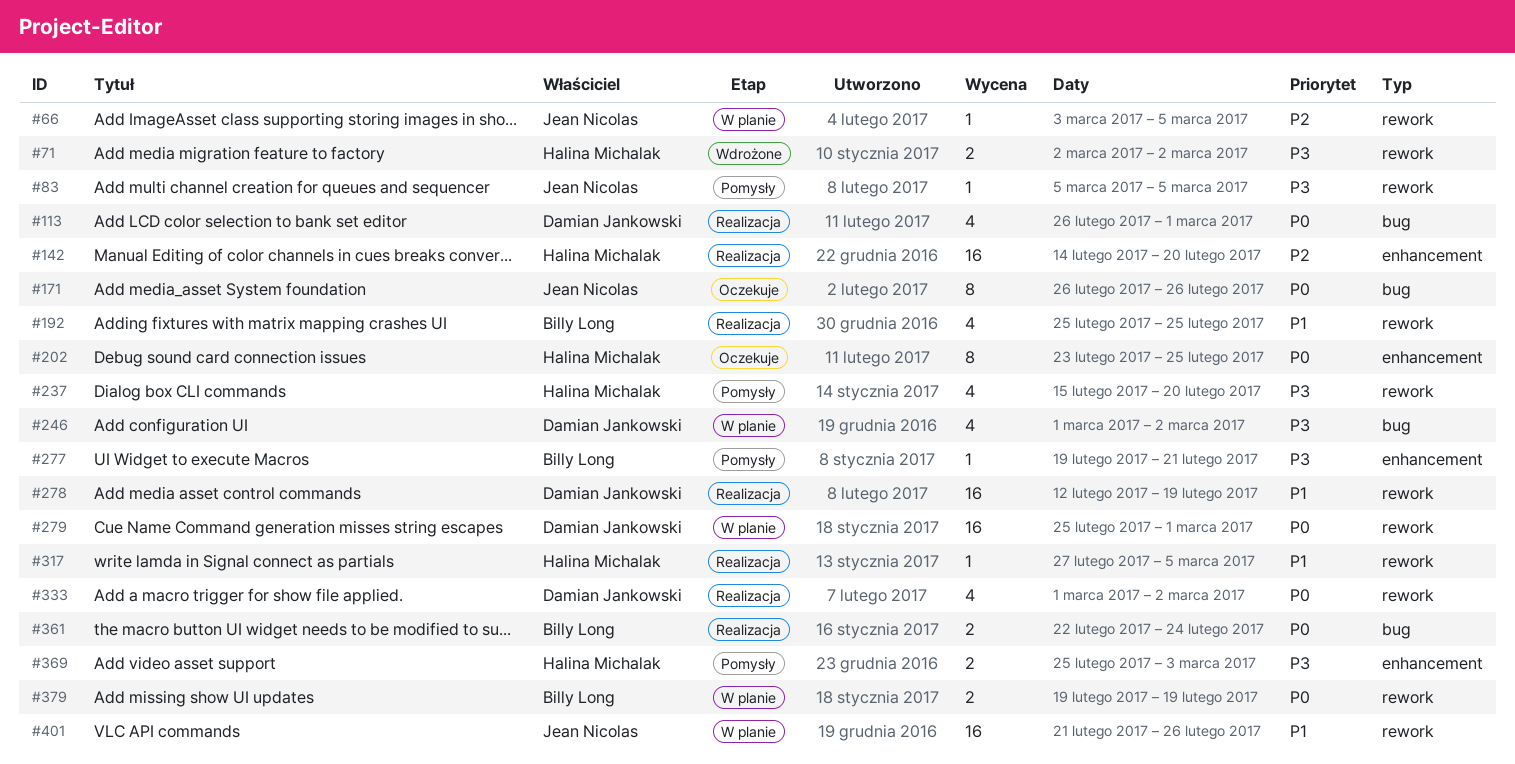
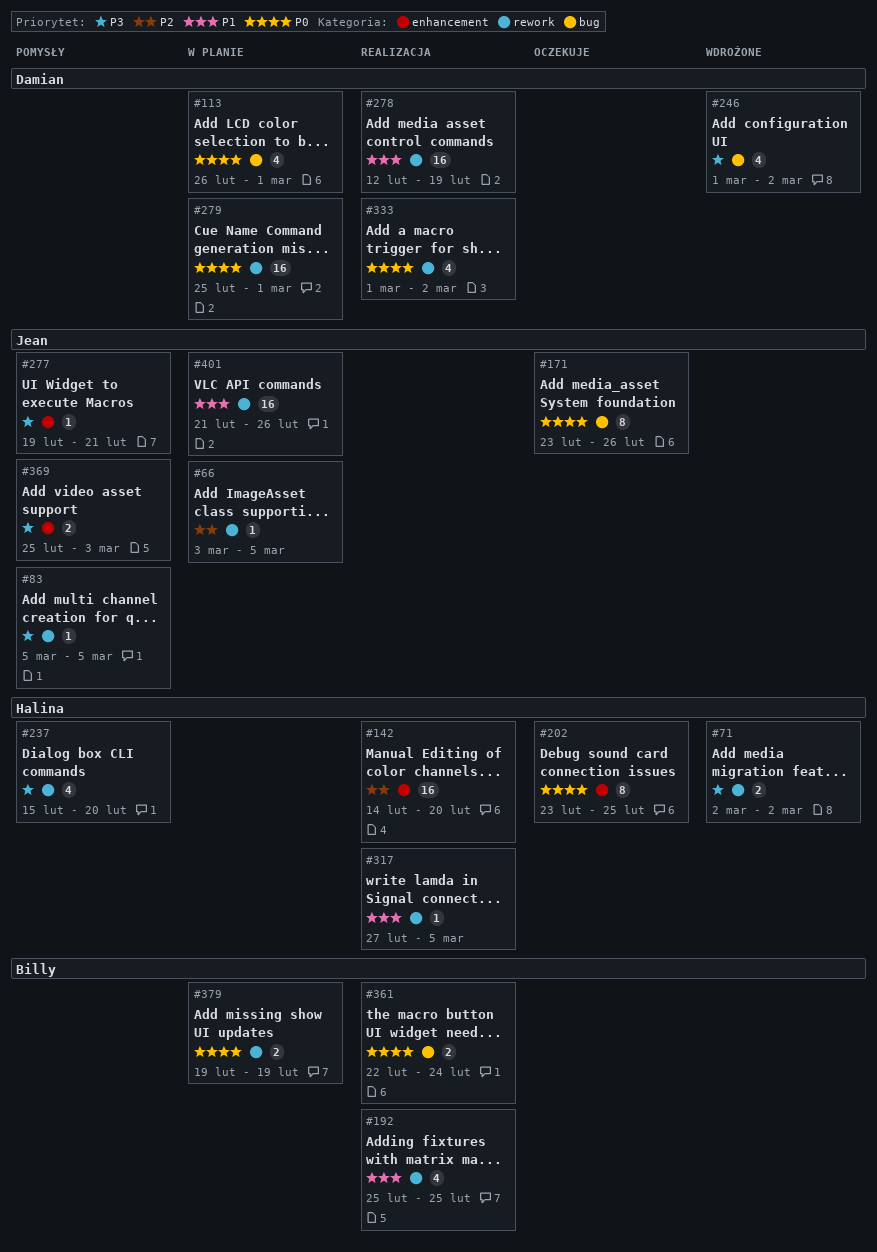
#113, status: Realizacja -> W planie
#171, start: Feb 26 -> Feb 23
#246, status: W planie -> Wdrożone
#277, owner: Billy Long -> Jean Nicolas
#369, owner: Halina Michalak -> Jean Nicolas

